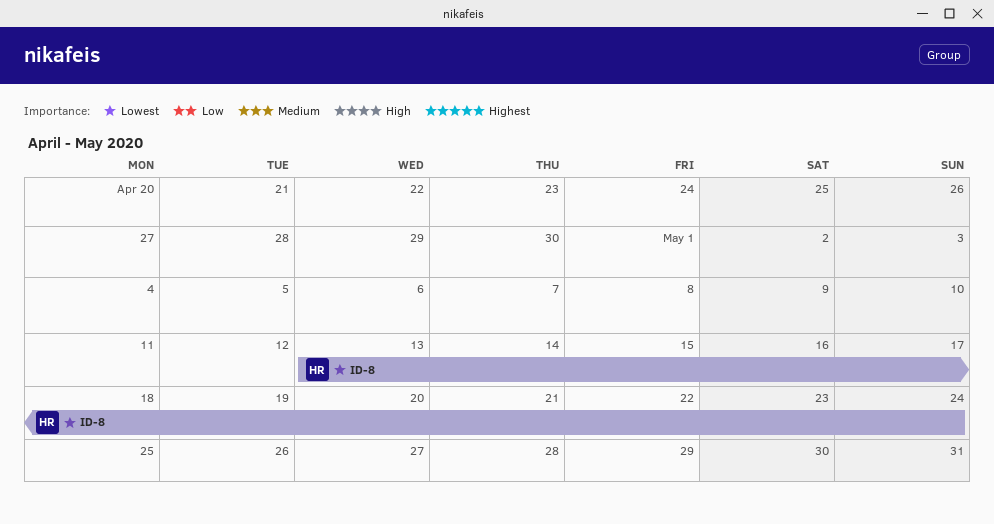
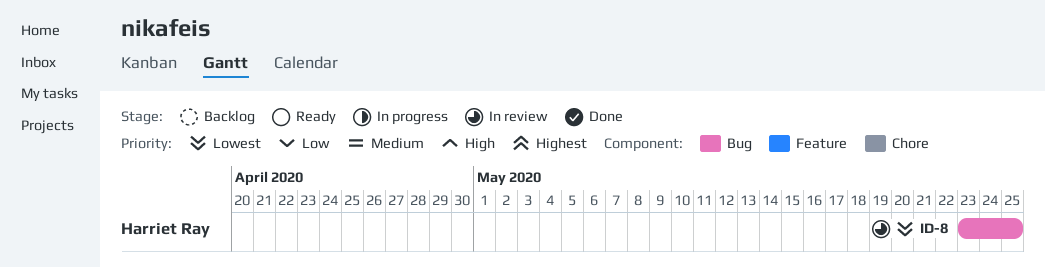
ID-8, start: May 13 -> May 23
ID-8, due: May 24 -> May 25

